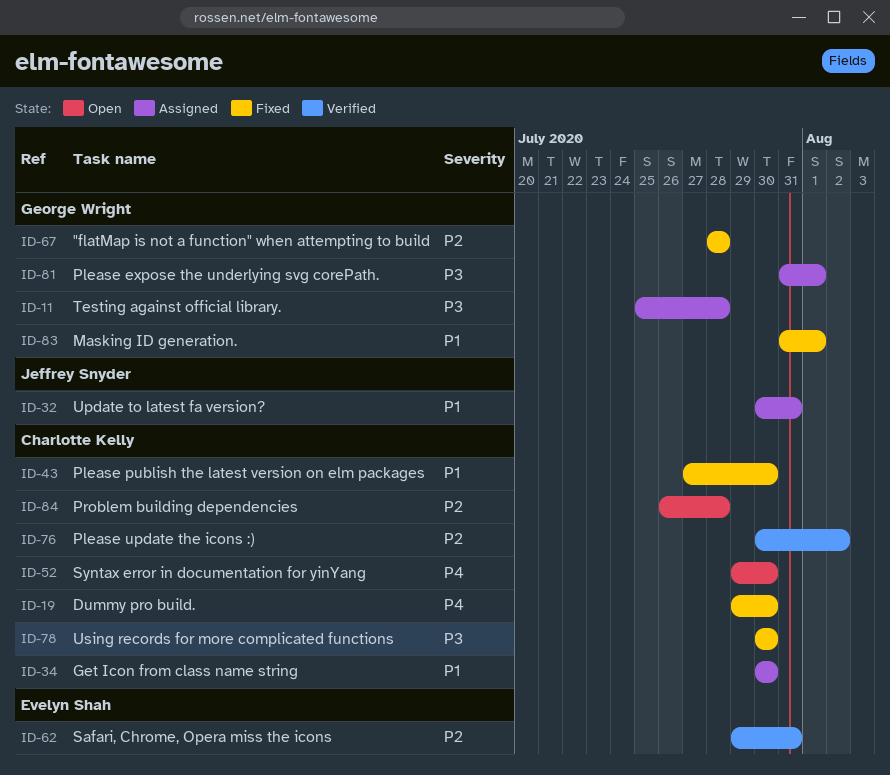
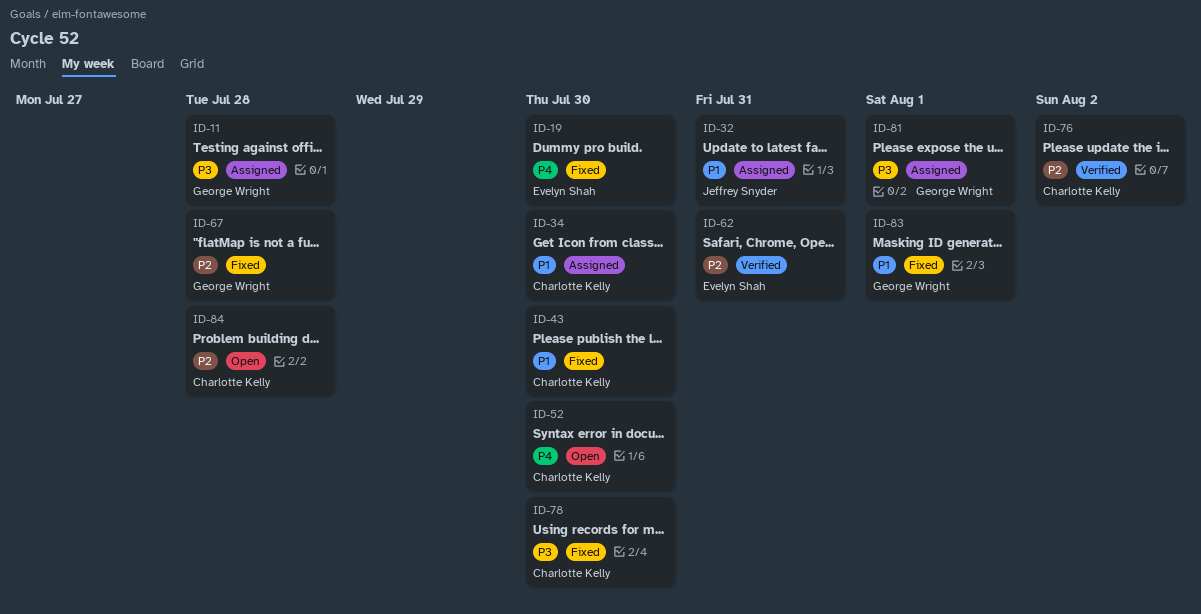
ID-19, owner: Charlotte Kelly -> Evelyn Shah

